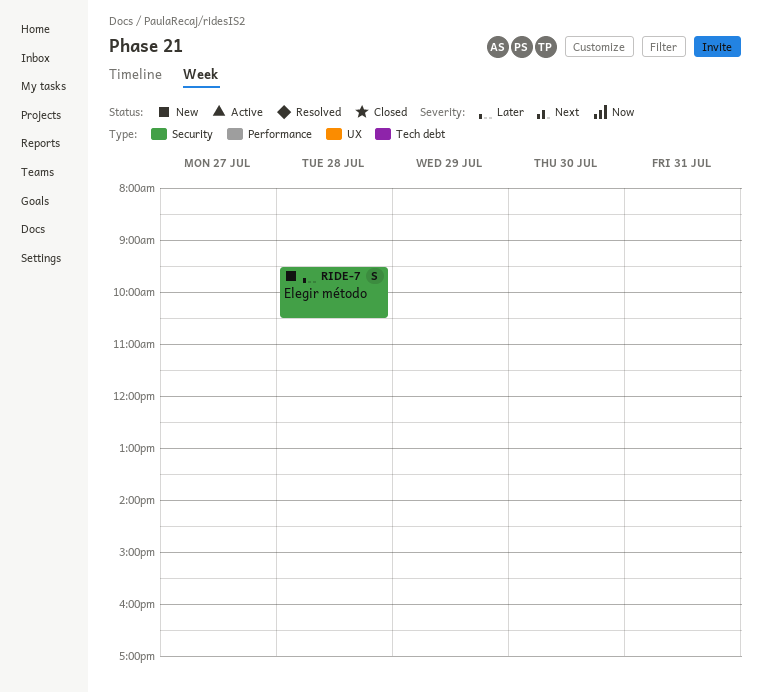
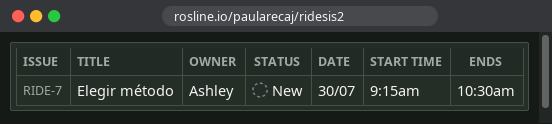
RIDE-7, day: Jul 28 -> Jul 30
RIDE-7, begins: 09:30 -> 09:15

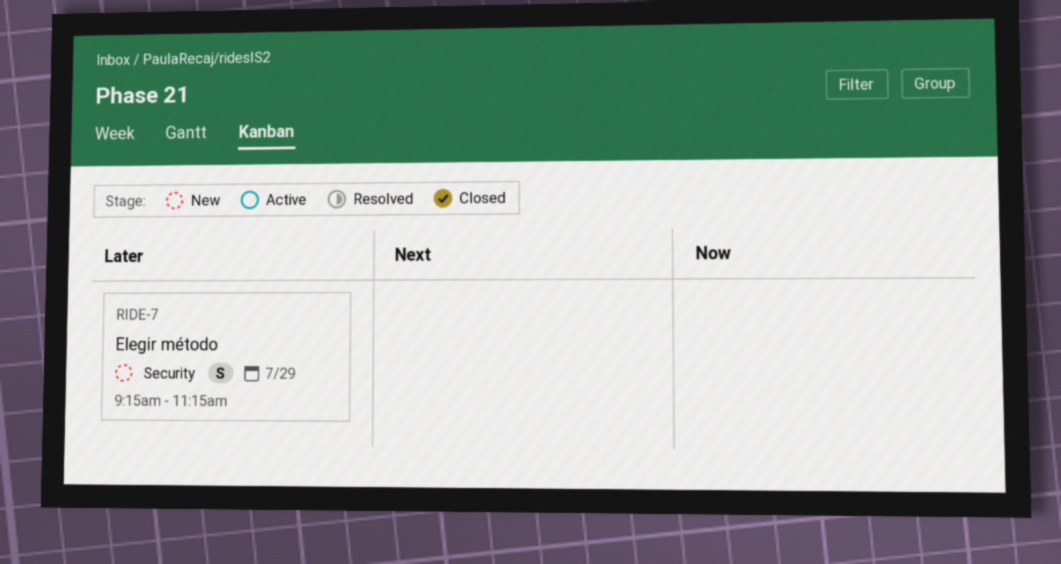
RIDE-7, day: Jul 30 -> Jul 29
RIDE-7, ends: 10:30 -> 11:15

